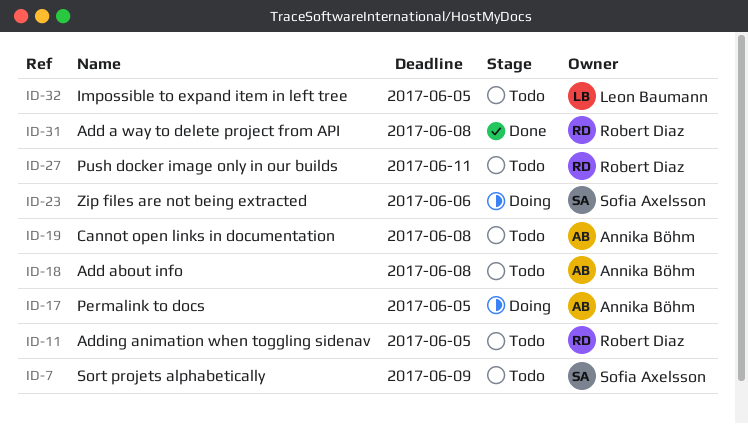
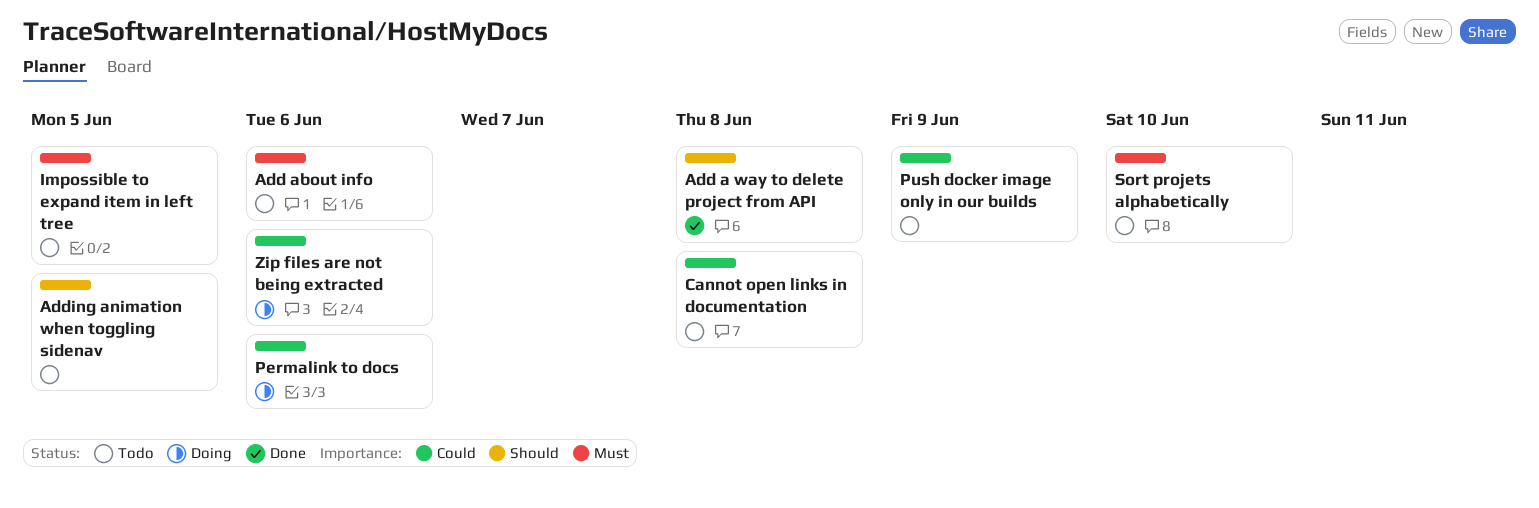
Add about info, due: Jun 8 -> Jun 6
Permalink to docs, due: Jun 5 -> Jun 6
Push docker image only in our builds, due: Jun 11 -> Jun 9
Sort projets alphabetically, due: Jun 9 -> Jun 10

